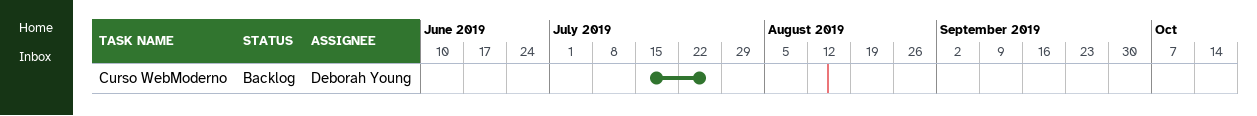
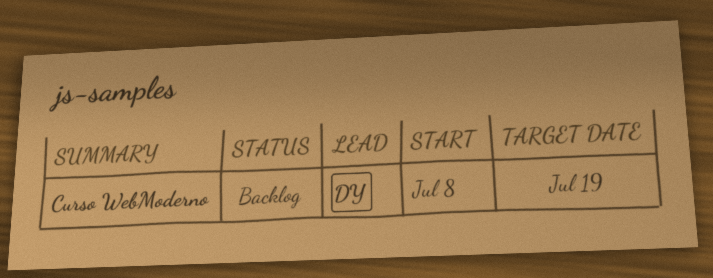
Curso WebModerno, start: Jul 15 -> Jul 8
Curso WebModerno, due: Jul 26 -> Jul 19

